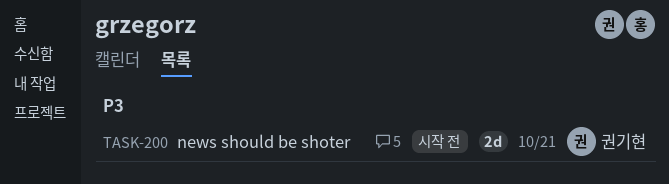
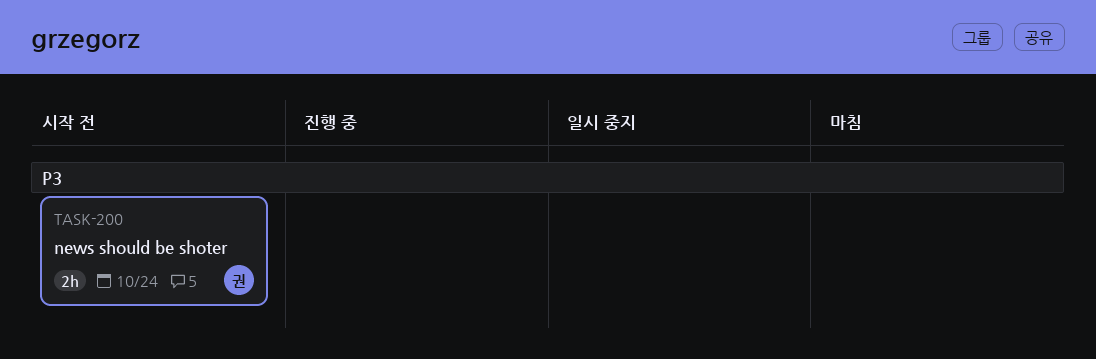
TASK-200, estimate: 2d -> 2h
TASK-200, due: Oct 21 -> Oct 24

